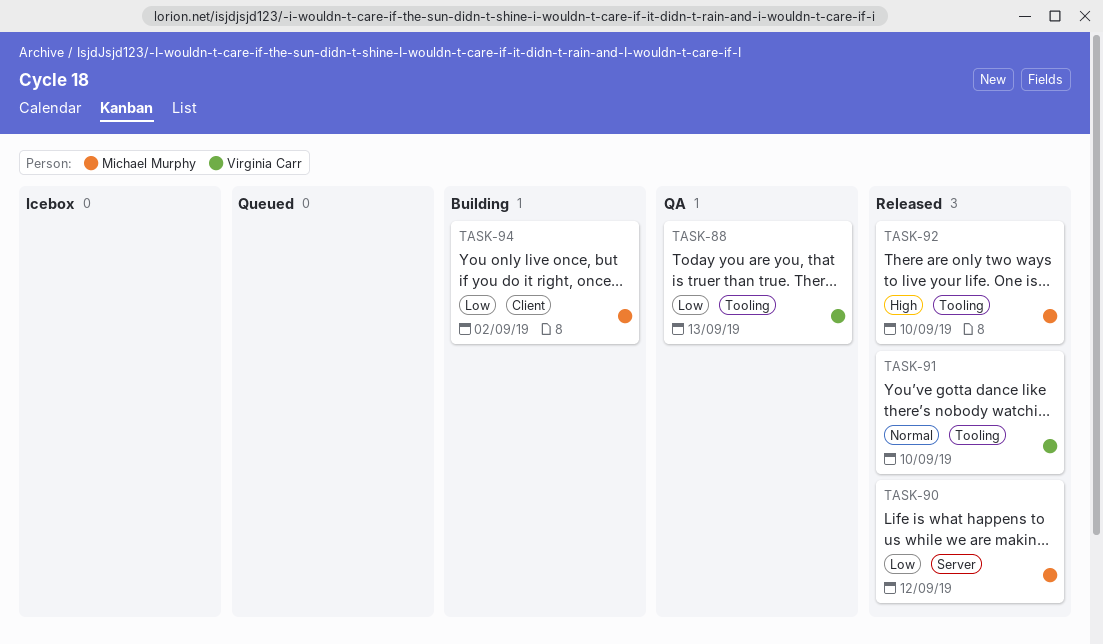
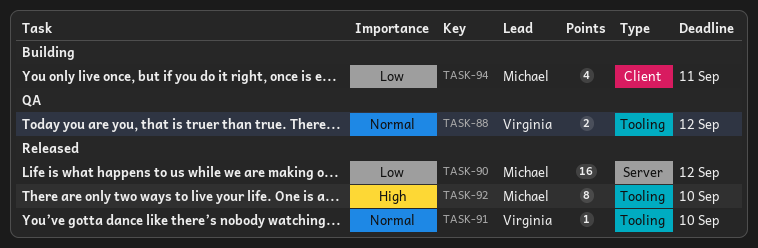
TASK-88, priority: Low -> Normal
TASK-88, due: Sep 13 -> Sep 12
TASK-94, due: Sep 2 -> Sep 11

